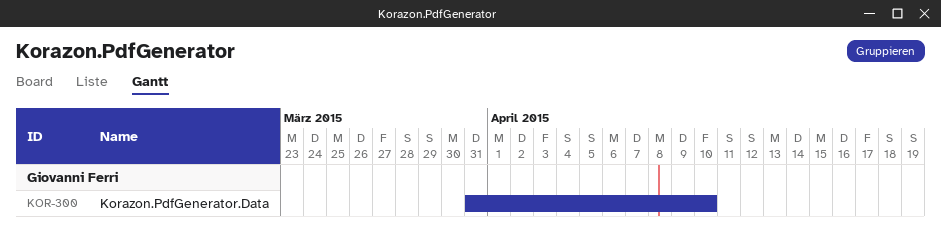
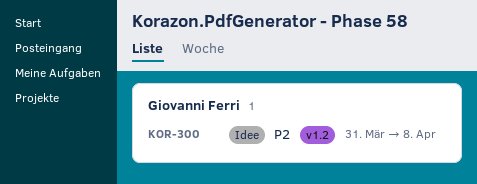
KOR-300, due: Apr 10 -> Apr 8

